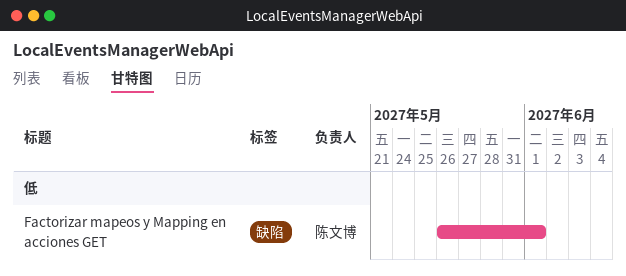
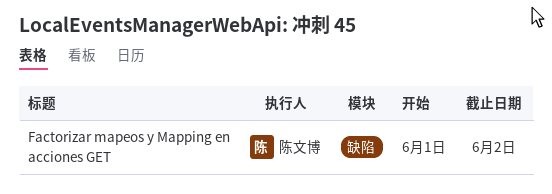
Factorizar mapeos y Mapping en acciones GET, start: May 26 -> Jun 1
Factorizar mapeos y Mapping en acciones GET, due: Jun 1 -> Jun 2

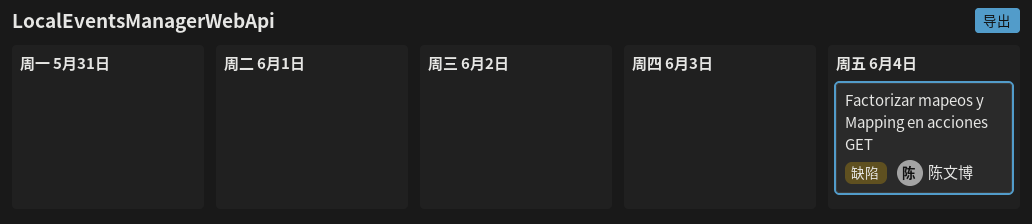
Factorizar mapeos y Mapping en acciones GET, due: Jun 2 -> Jun 4

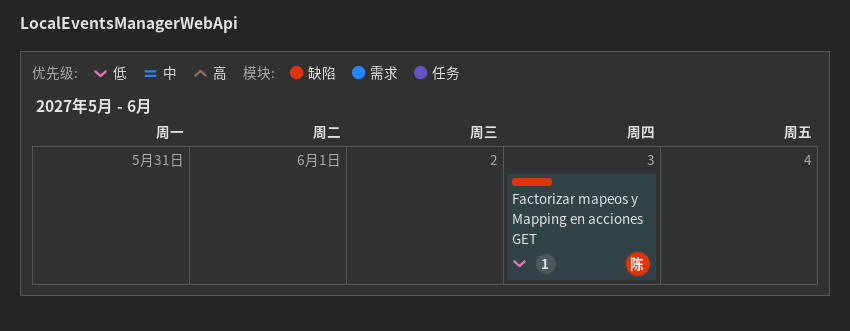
Factorizar mapeos y Mapping en acciones GET, due: Jun 4 -> Jun 3

